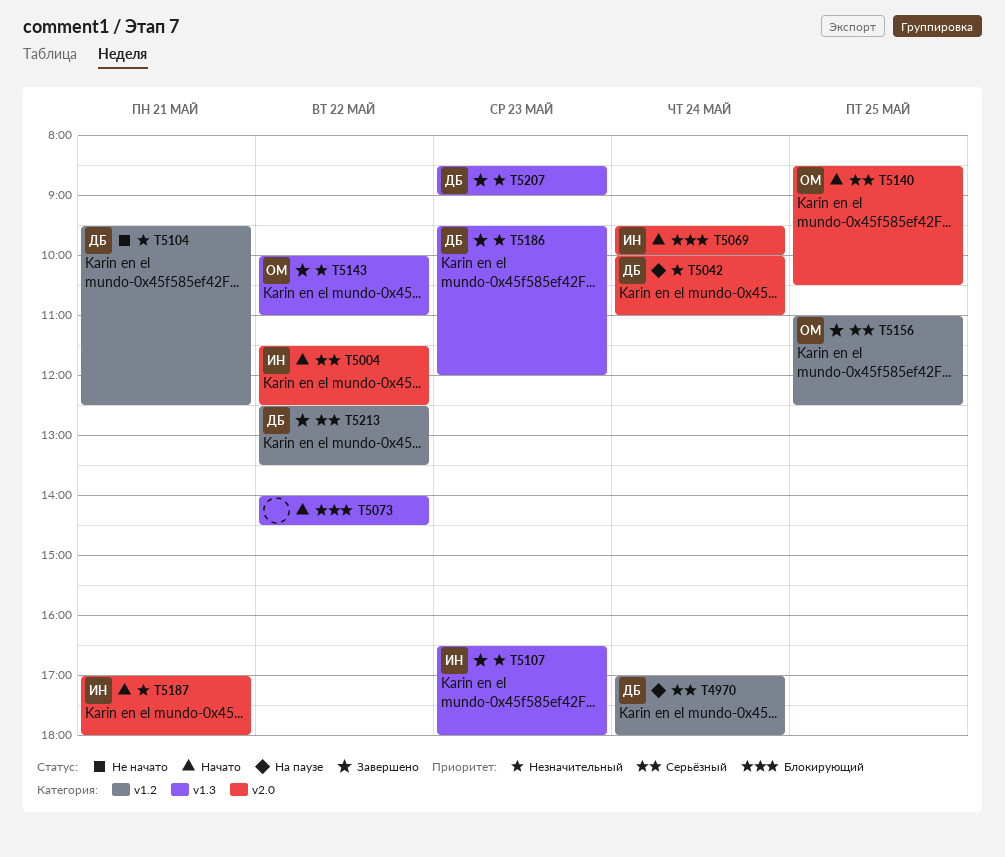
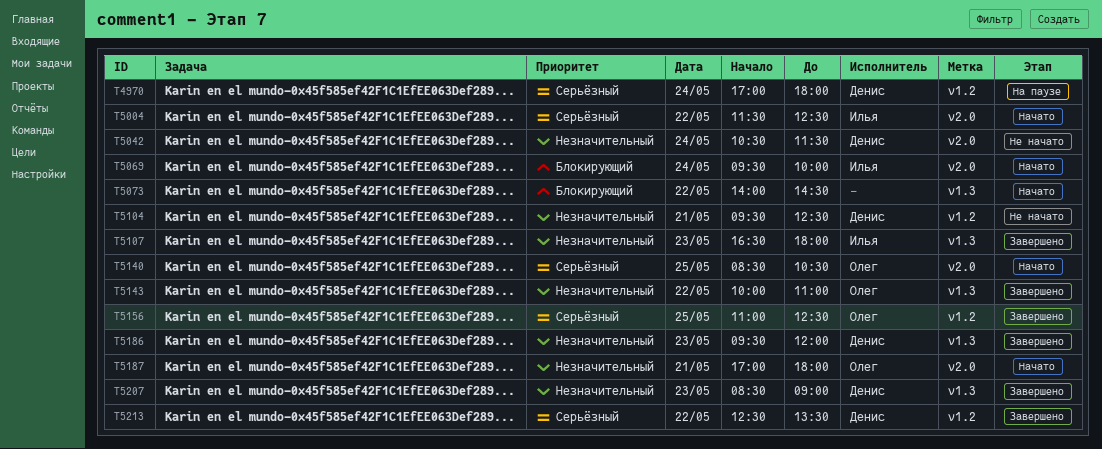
T5042, status: На паузе -> Не начато
T5042, begins: 10:00 -> 10:30
T5042, ends: 11:00 -> 11:30
T5187, owner: Илья -> Олег

